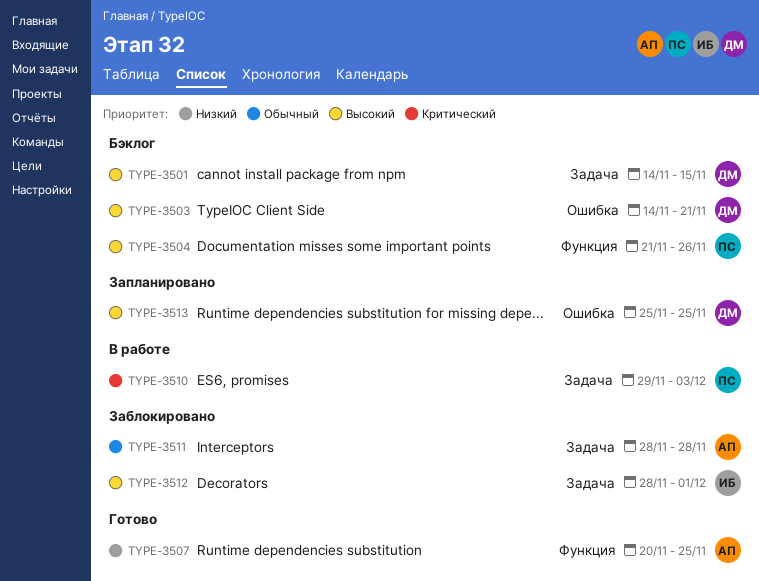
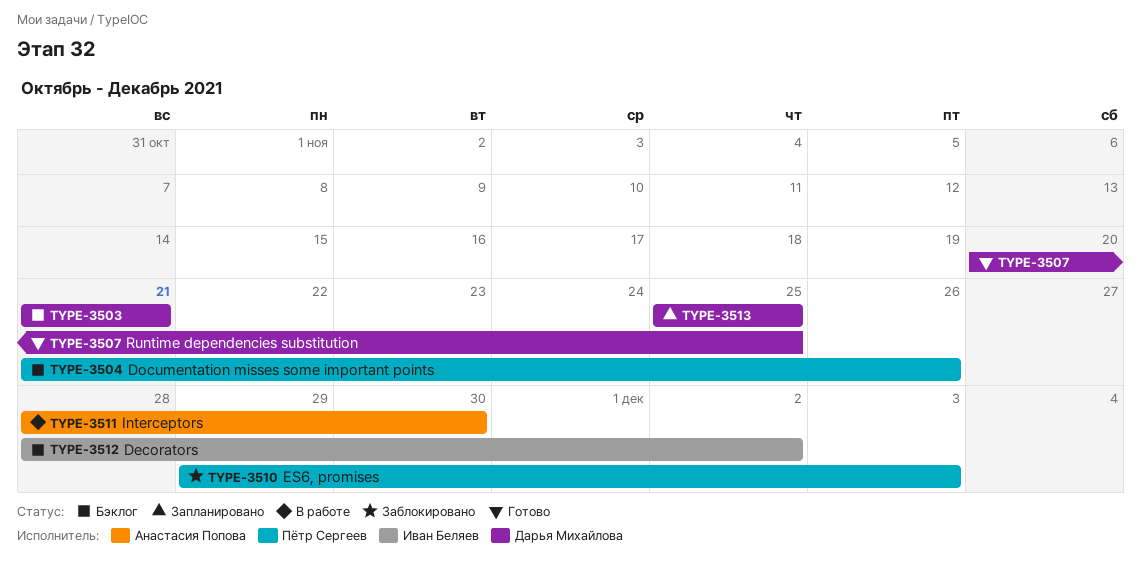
TYPE-3501: present -> none
TYPE-3503, start: Nov 14 -> Nov 21
TYPE-3507, owner: Анастасия Попова -> Дарья Михайлова
TYPE-3510, status: В работе -> Заблокировано
TYPE-3511, status: Заблокировано -> В работе
TYPE-3511, due: Nov 28 -> Nov 30
TYPE-3512, status: Заблокировано -> Бэклог
TYPE-3512, due: Dec 1 -> Dec 2

